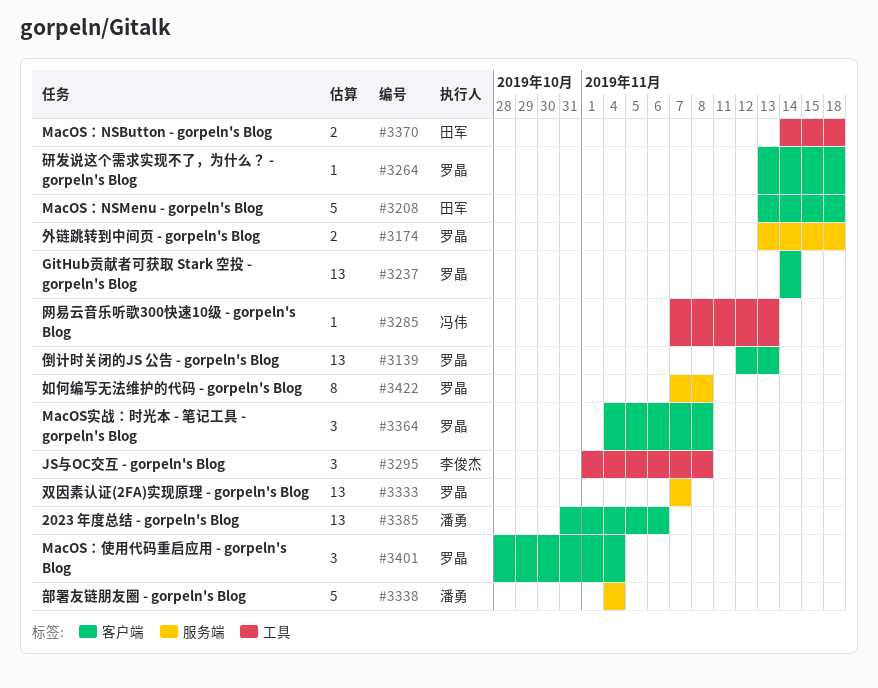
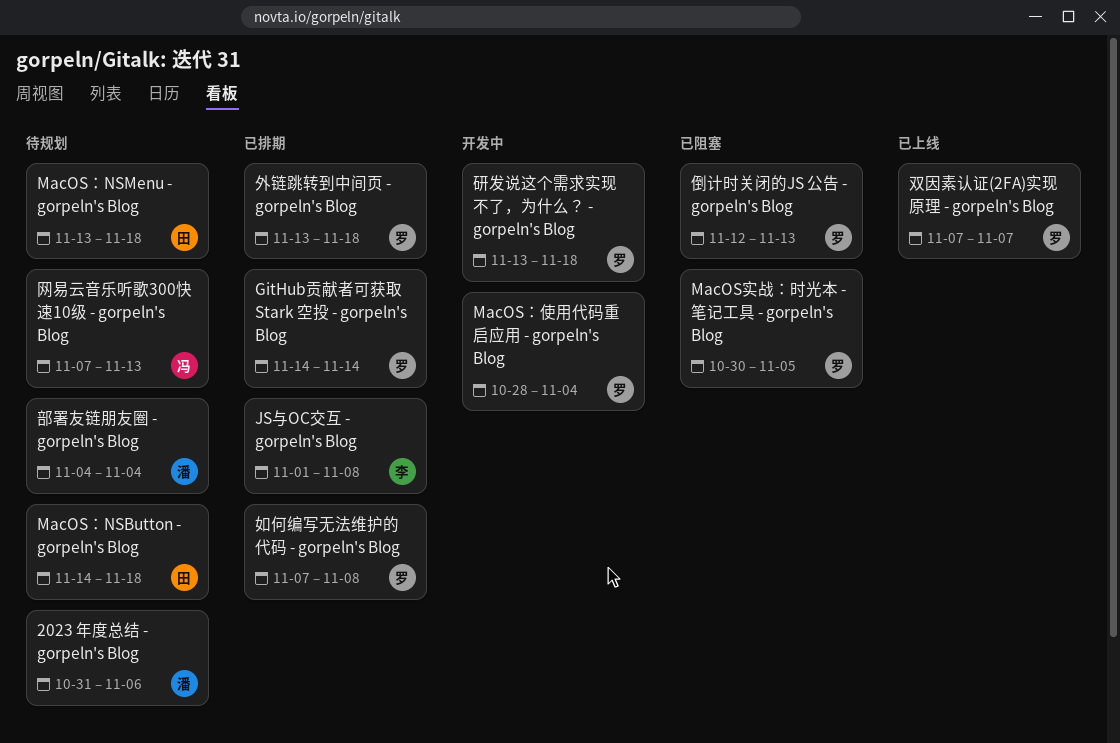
MacOS实战：时光本 - 笔记工具 - gorpeln's Blog, start: Nov 4 -> Oct 30
MacOS实战：时光本 - 笔记工具 - gorpeln's Blog, due: Nov 8 -> Nov 5

